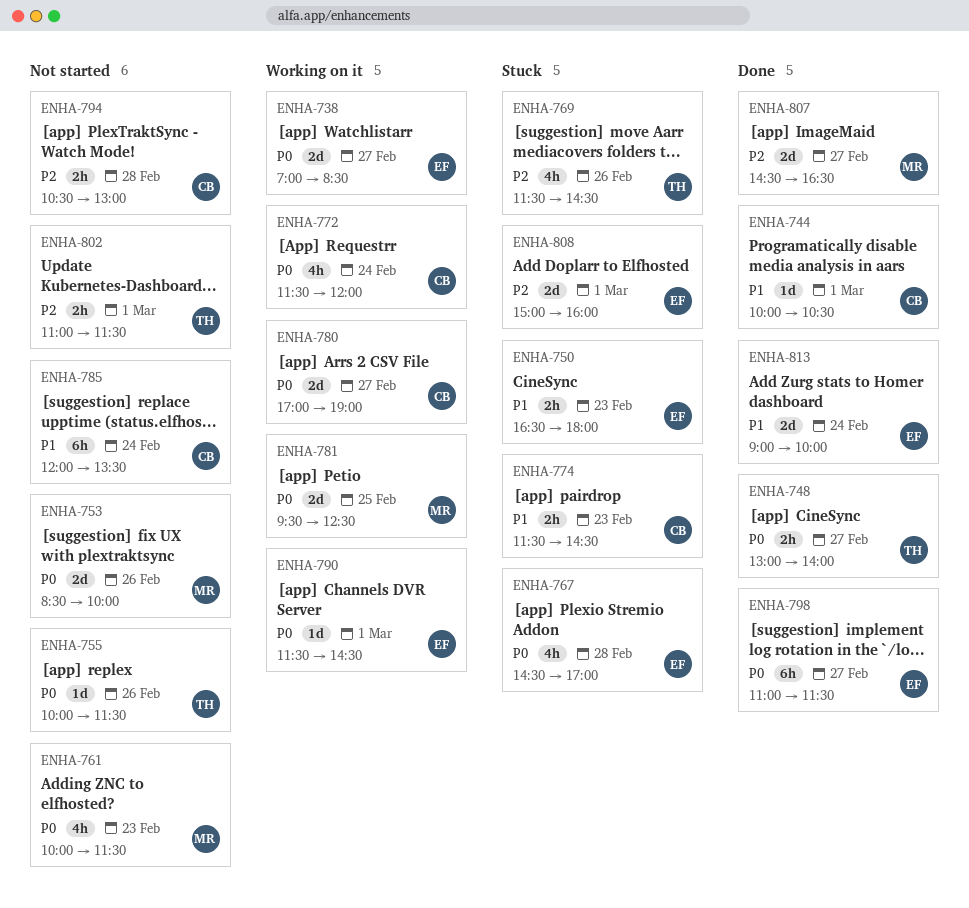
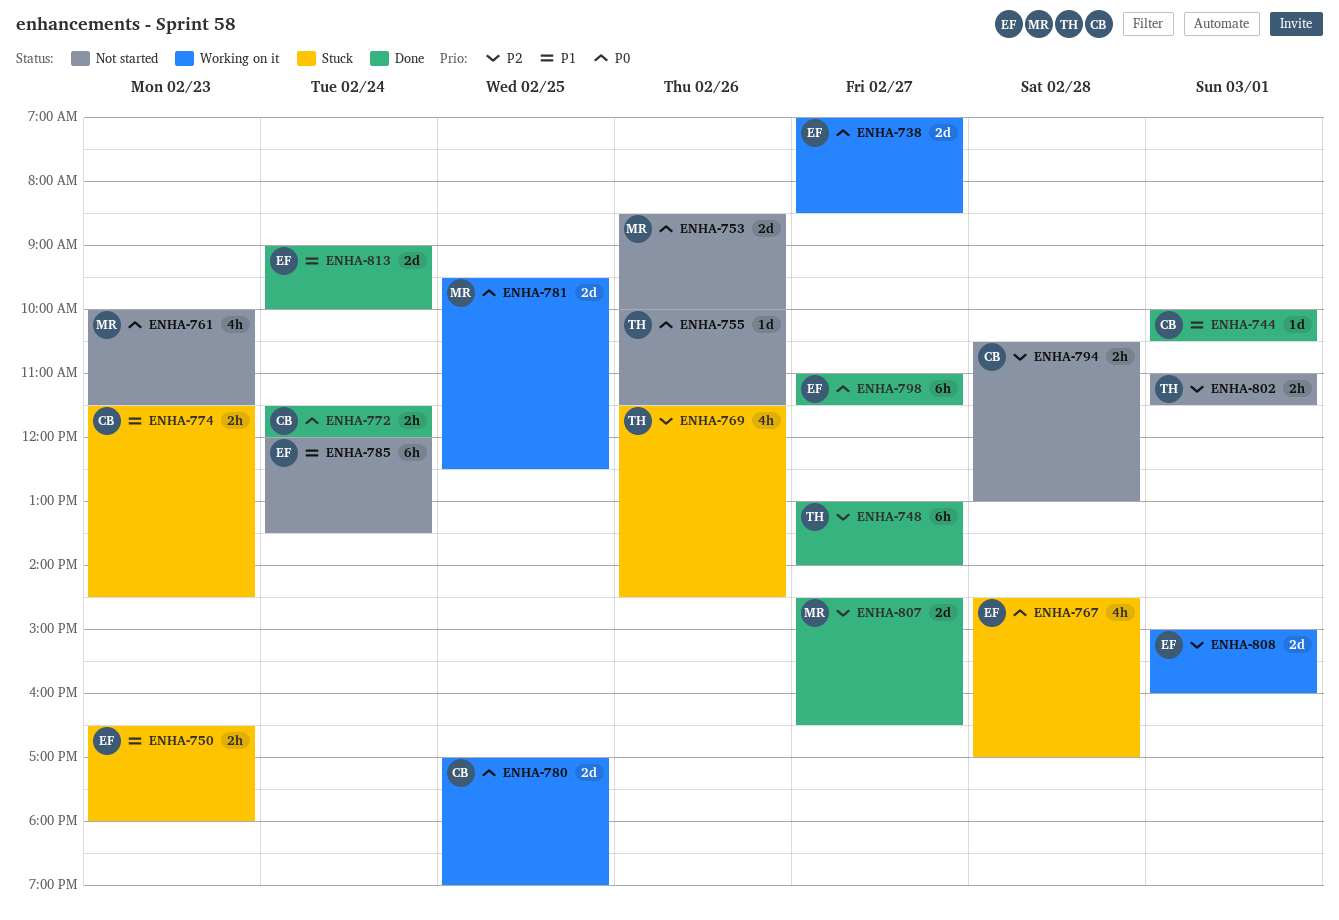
ENHA-748, priority: P0 -> P2
ENHA-748, estimate: 2h -> 6h
ENHA-772, status: Working on it -> Done
ENHA-772, estimate: 4h -> 2h
ENHA-780, day: Feb 27 -> Feb 25
ENHA-785, owner: CB -> EF
ENHA-790: present -> none
ENHA-808, status: Stuck -> Working on it

